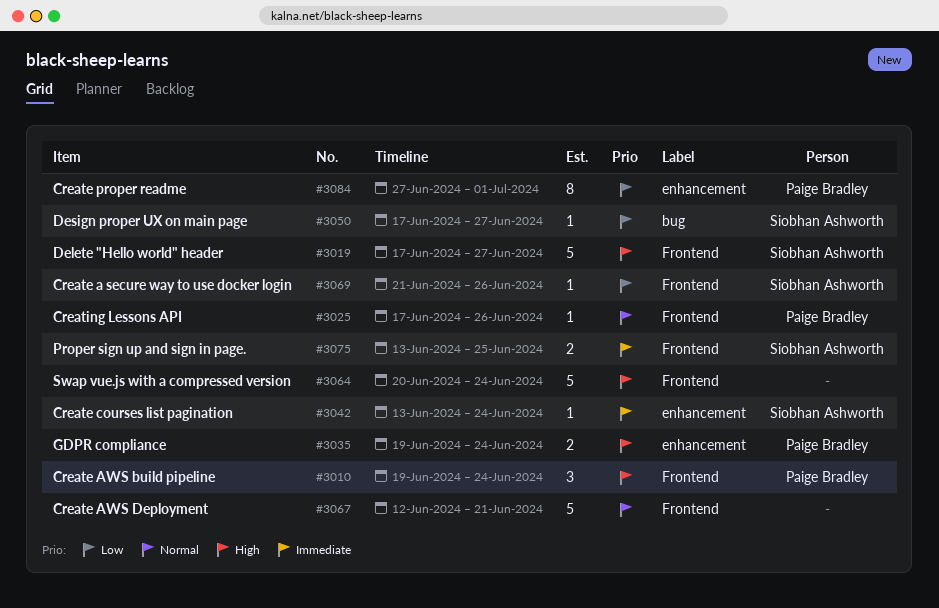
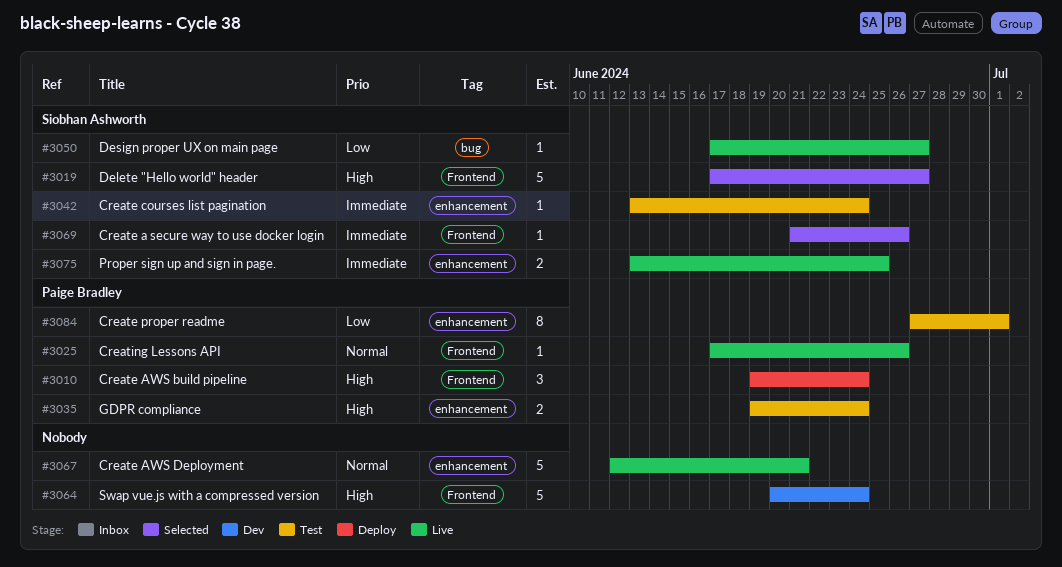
#3067, label: Frontend -> enhancement
#3069, priority: Low -> Immediate
#3075, label: Frontend -> enhancement

